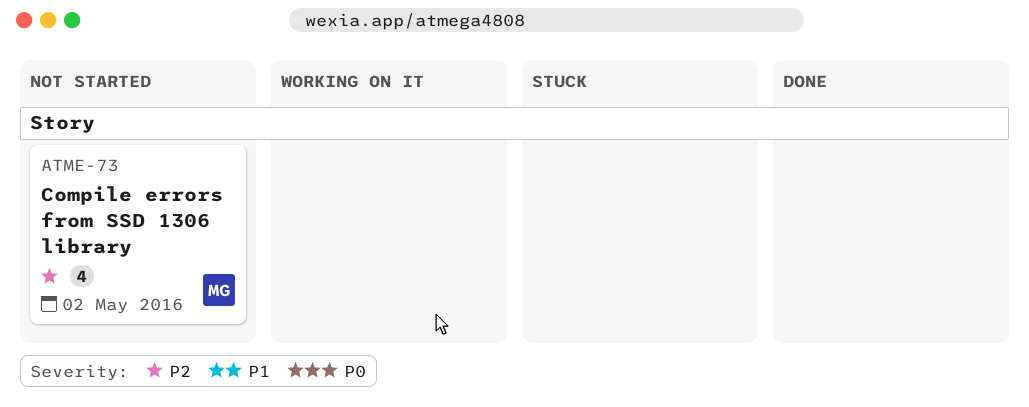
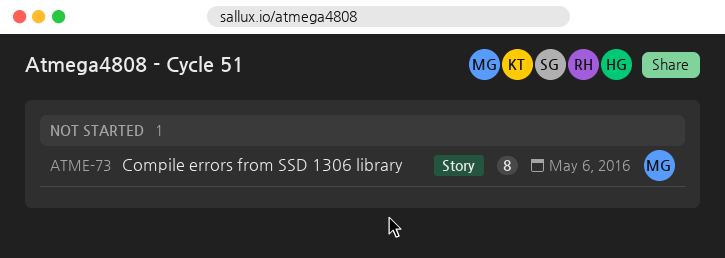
ATME-73, estimate: 4 -> 8
ATME-73, due: May 2 -> May 6

